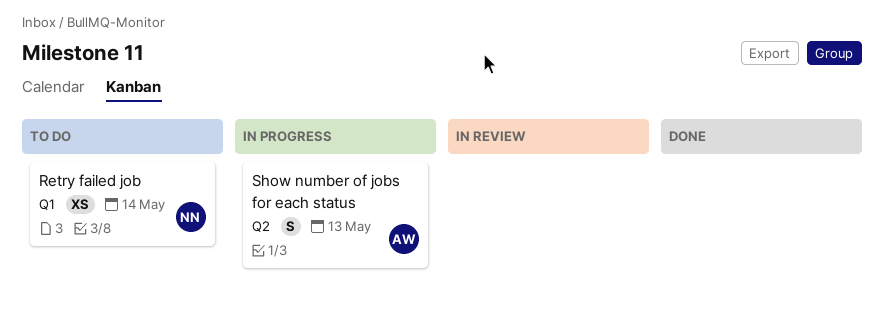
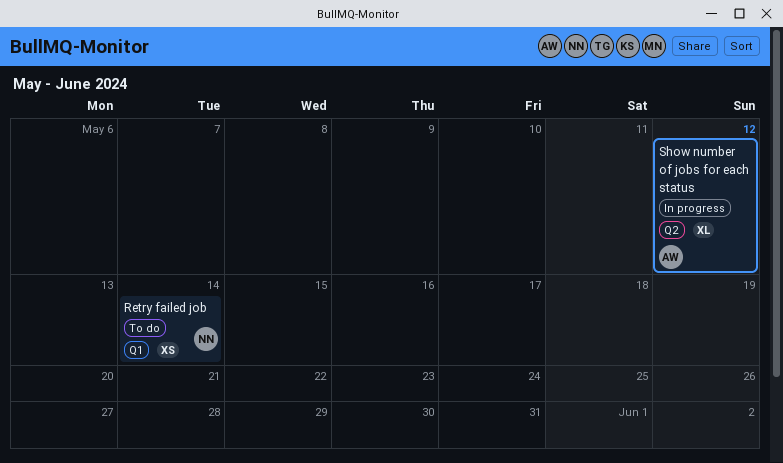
Show number of jobs for each status, estimate: S -> XL
Show number of jobs for each status, due: May 13 -> May 12

